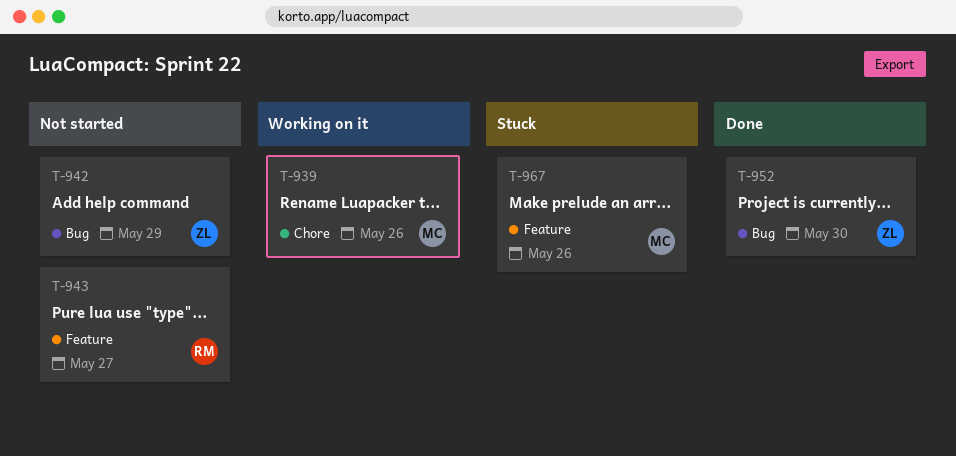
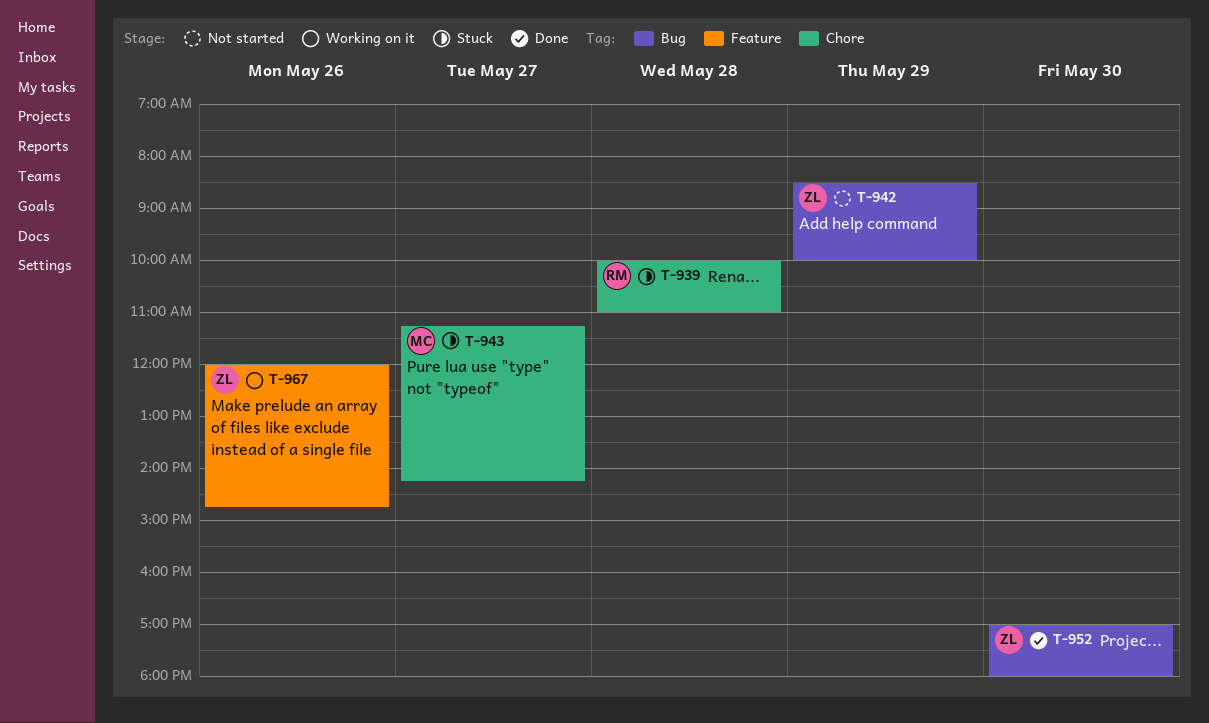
T-939, status: Working on it -> Stuck
T-939, owner: MC -> RM
T-939, day: May 26 -> May 28
T-943, status: Not started -> Stuck
T-943, owner: RM -> MC
T-943, label: Feature -> Chore
T-967, status: Stuck -> Working on it
T-967, owner: MC -> ZL

